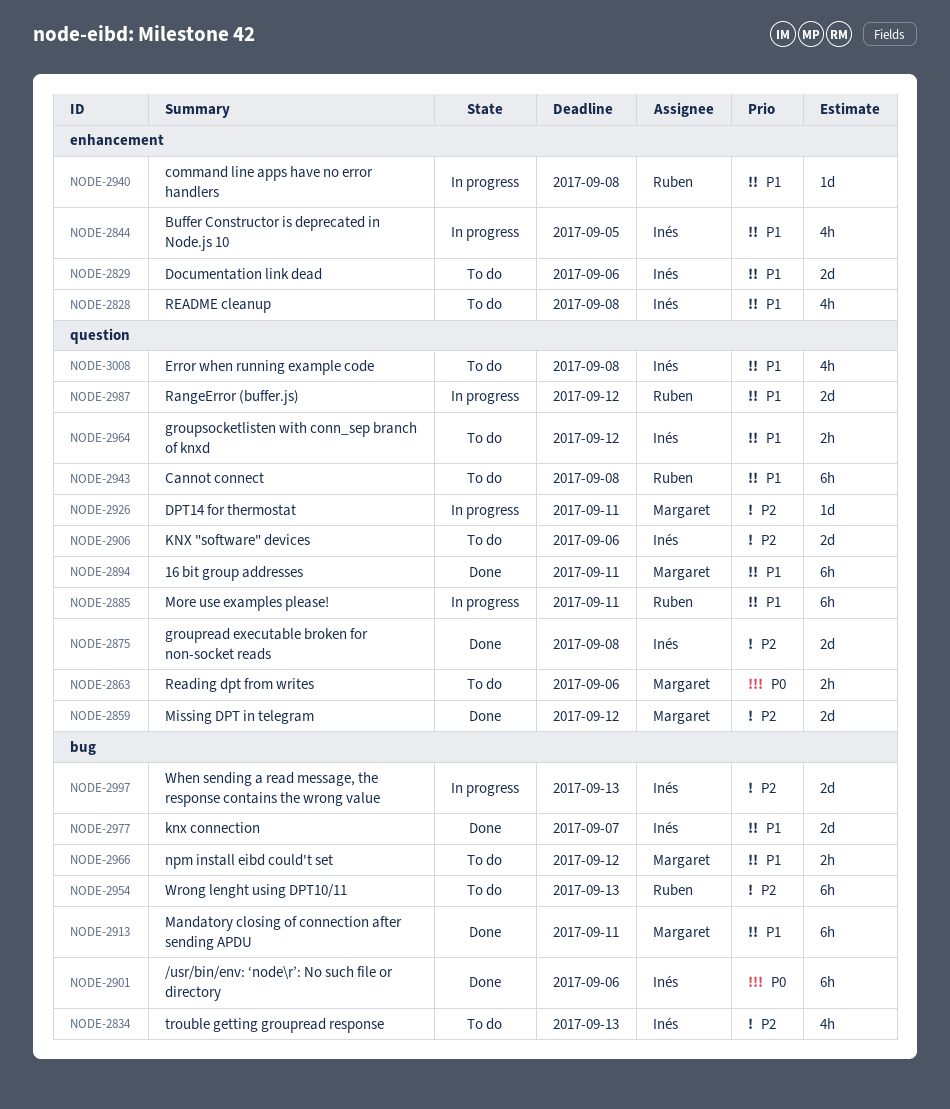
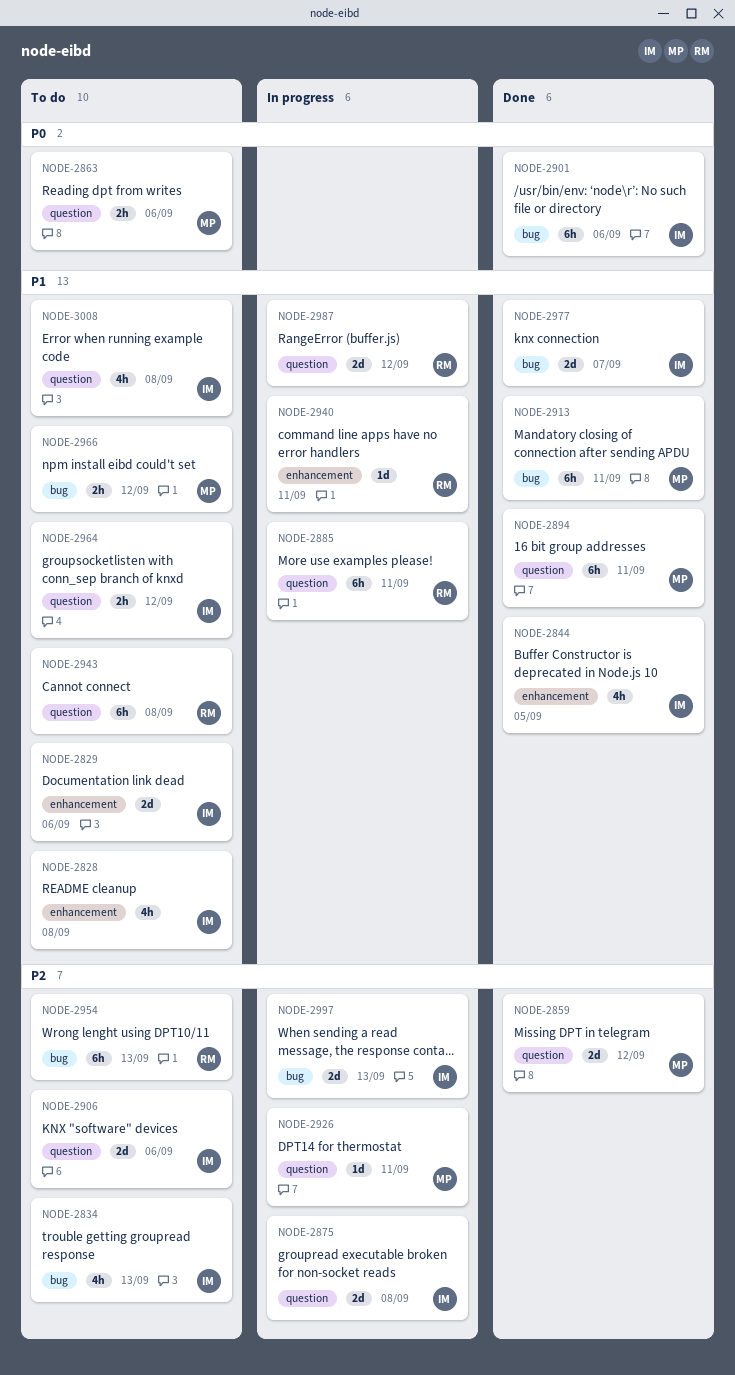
NODE-2844, status: In progress -> Done
NODE-2875, status: Done -> In progress
NODE-2940, due: Sep 8 -> Sep 11

